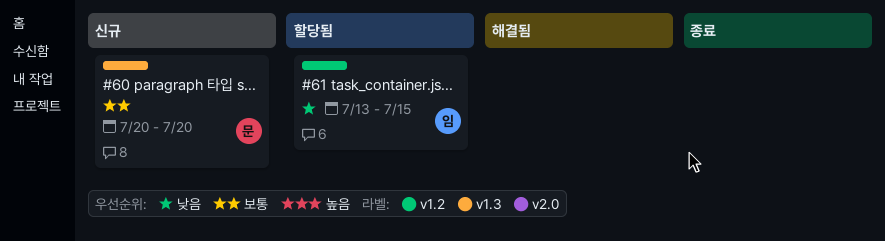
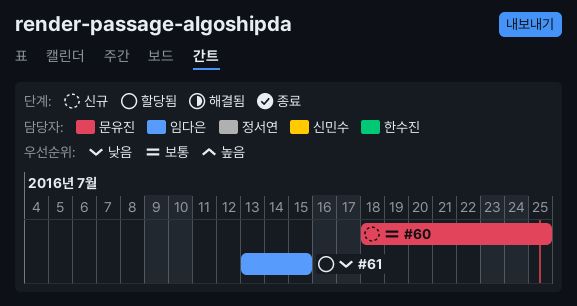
#60, start: Jul 20 -> Jul 18
#60, due: Jul 20 -> Jul 25

